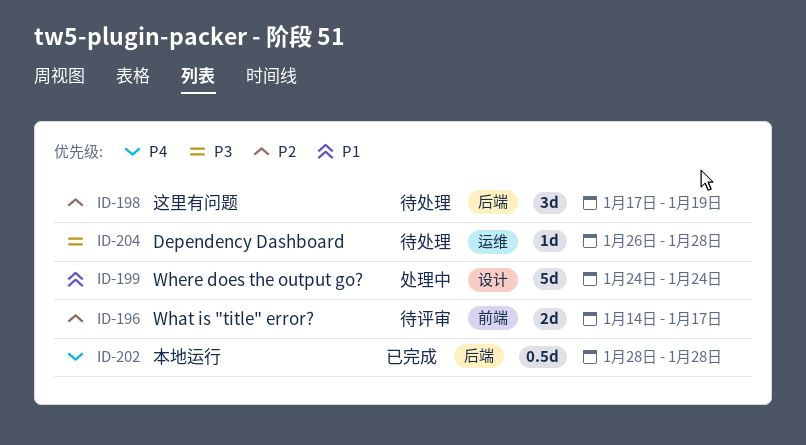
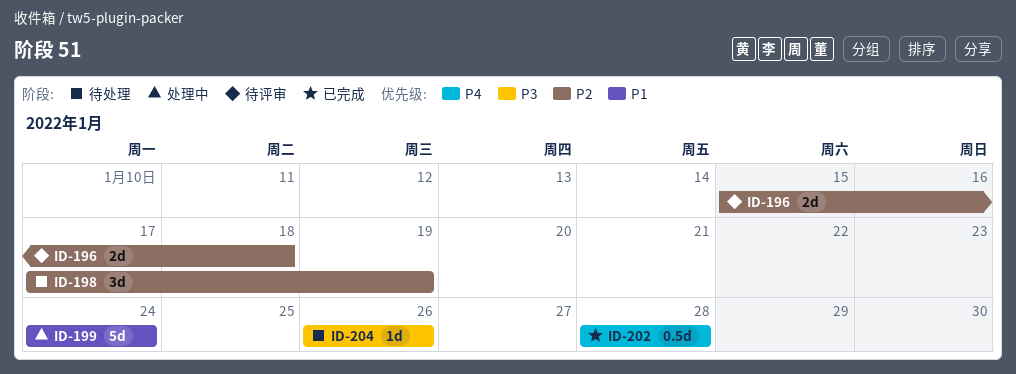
ID-196, start: Jan 14 -> Jan 15
ID-196, due: Jan 17 -> Jan 18
ID-204, due: Jan 28 -> Jan 26

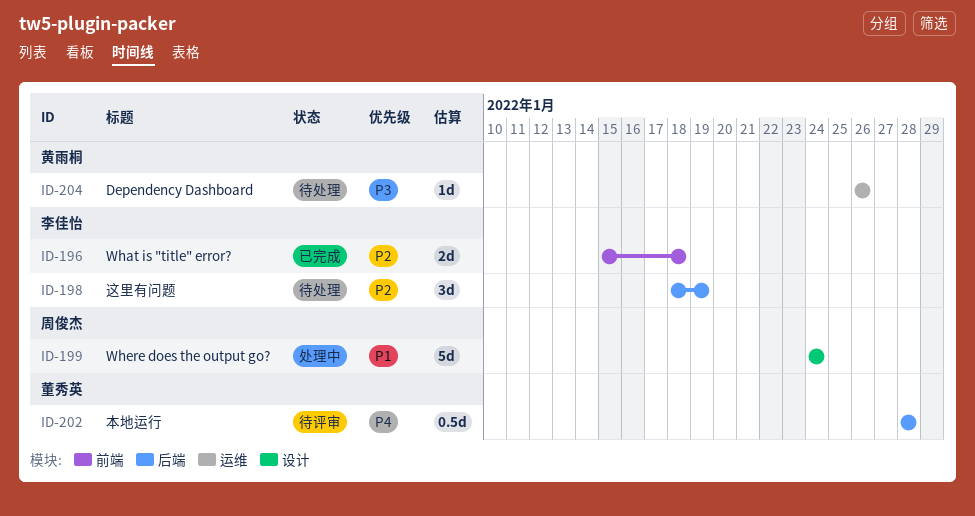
ID-196, status: 待评审 -> 已完成
ID-198, start: Jan 17 -> Jan 18
ID-202, status: 已完成 -> 待评审

